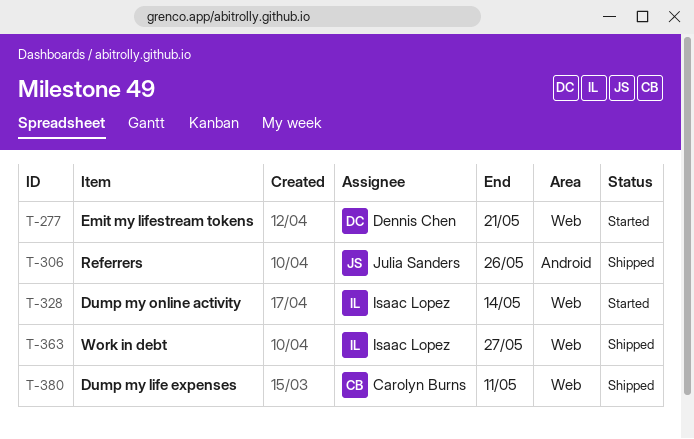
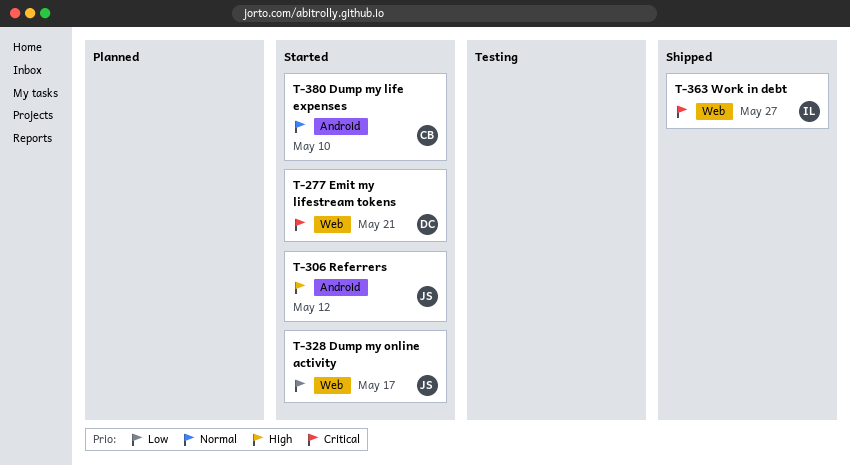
T-306, status: Shipped -> Started
T-306, due: May 26 -> May 12
T-328, owner: Isaac Lopez -> Julia Sanders
T-328, due: May 14 -> May 17
T-380, status: Shipped -> Started
T-380, label: Web -> Android
T-380, due: May 11 -> May 10

